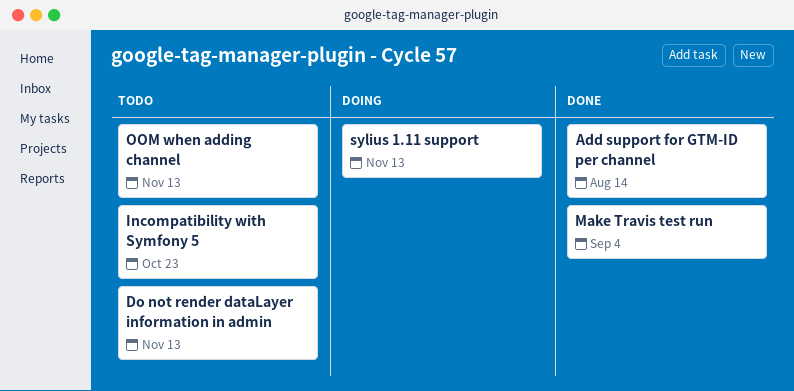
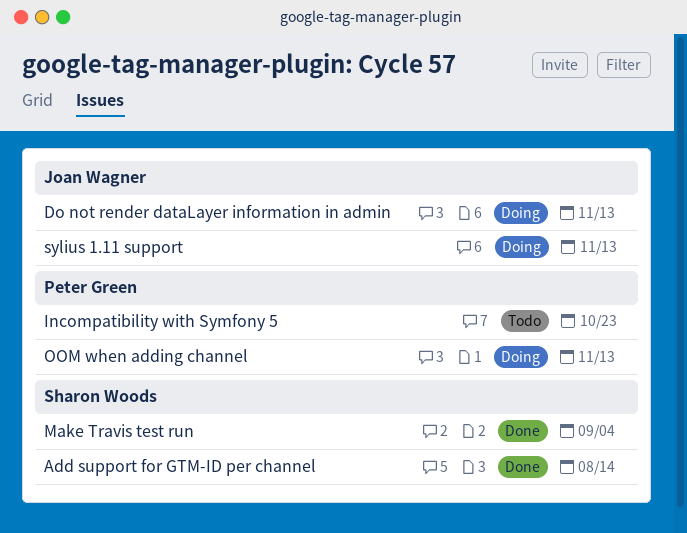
Do not render dataLayer information in admin, status: Todo -> Doing
OOM when adding channel, status: Todo -> Doing

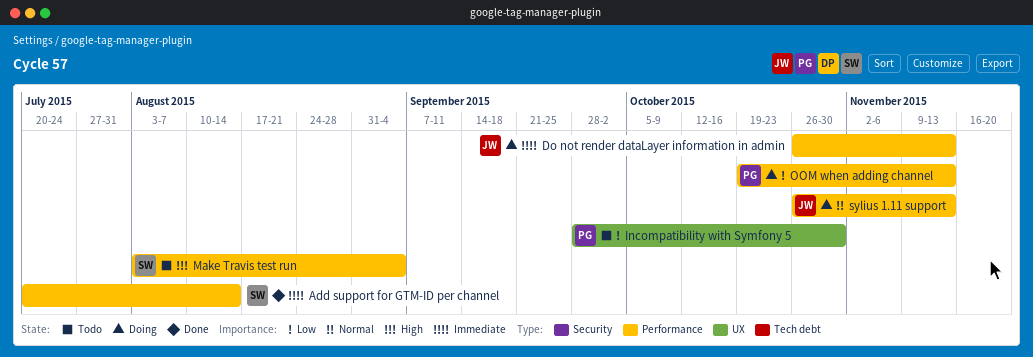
Incompatibility with Symfony 5, due: Oct 23 -> Oct 30
Make Travis test run, status: Done -> Todo

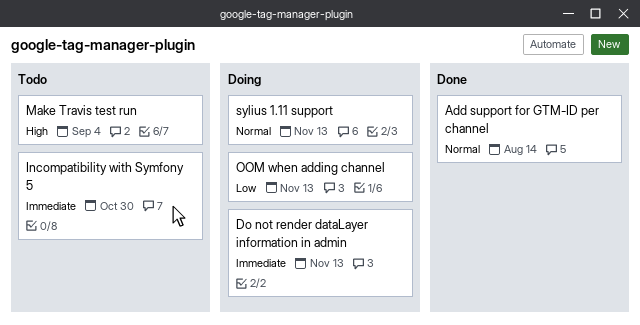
Add support for GTM-ID per channel, priority: Immediate -> Normal
Incompatibility with Symfony 5, priority: Low -> Immediate

